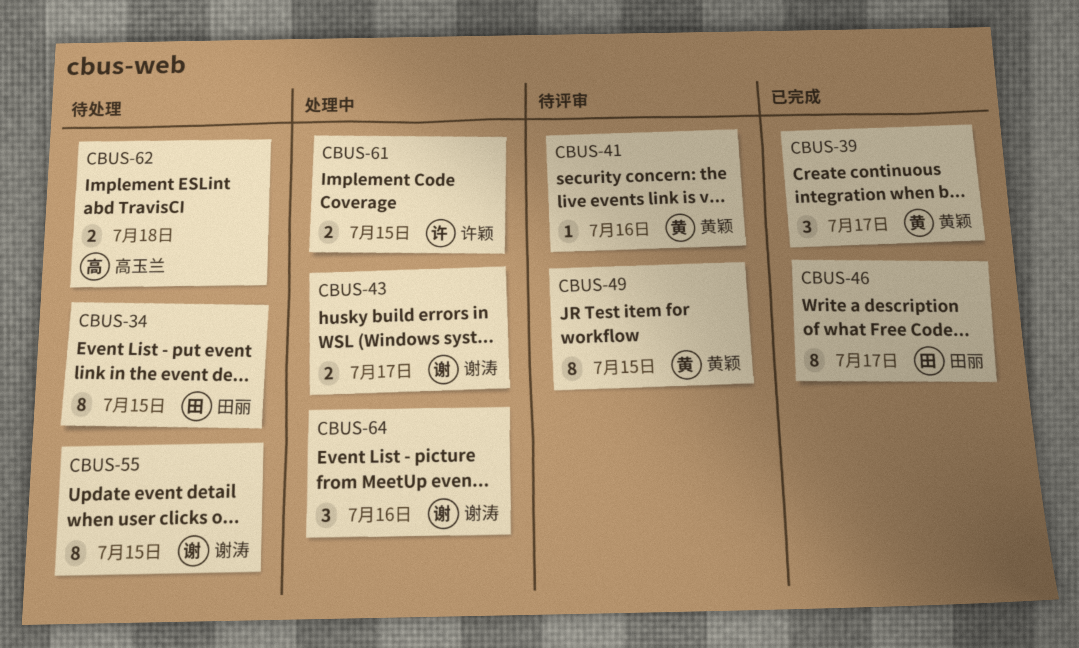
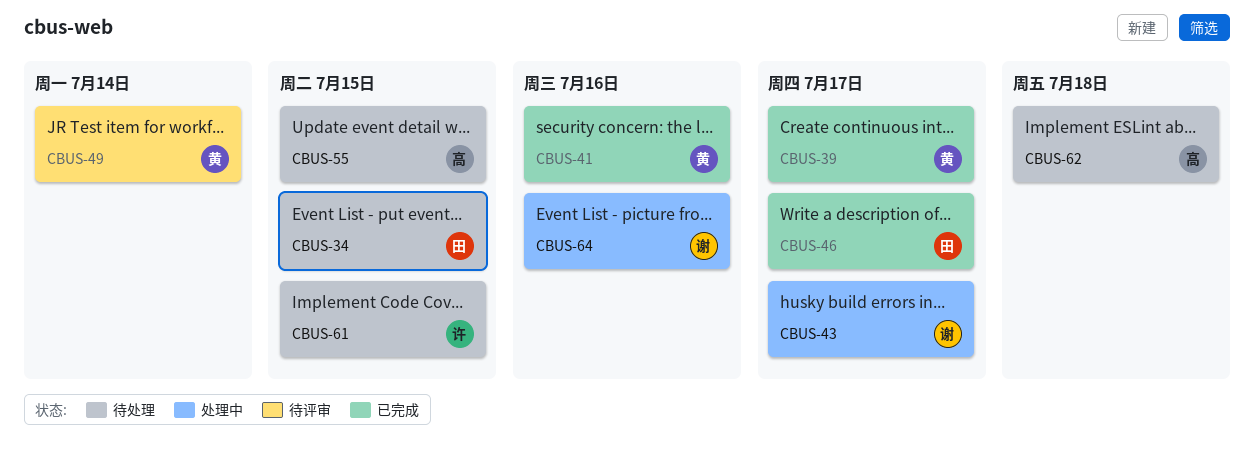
CBUS-41, status: 待评审 -> 已完成
CBUS-49, due: Jul 15 -> Jul 14
CBUS-55, owner: 谢涛 -> 高玉兰
CBUS-61, status: 处理中 -> 待处理

